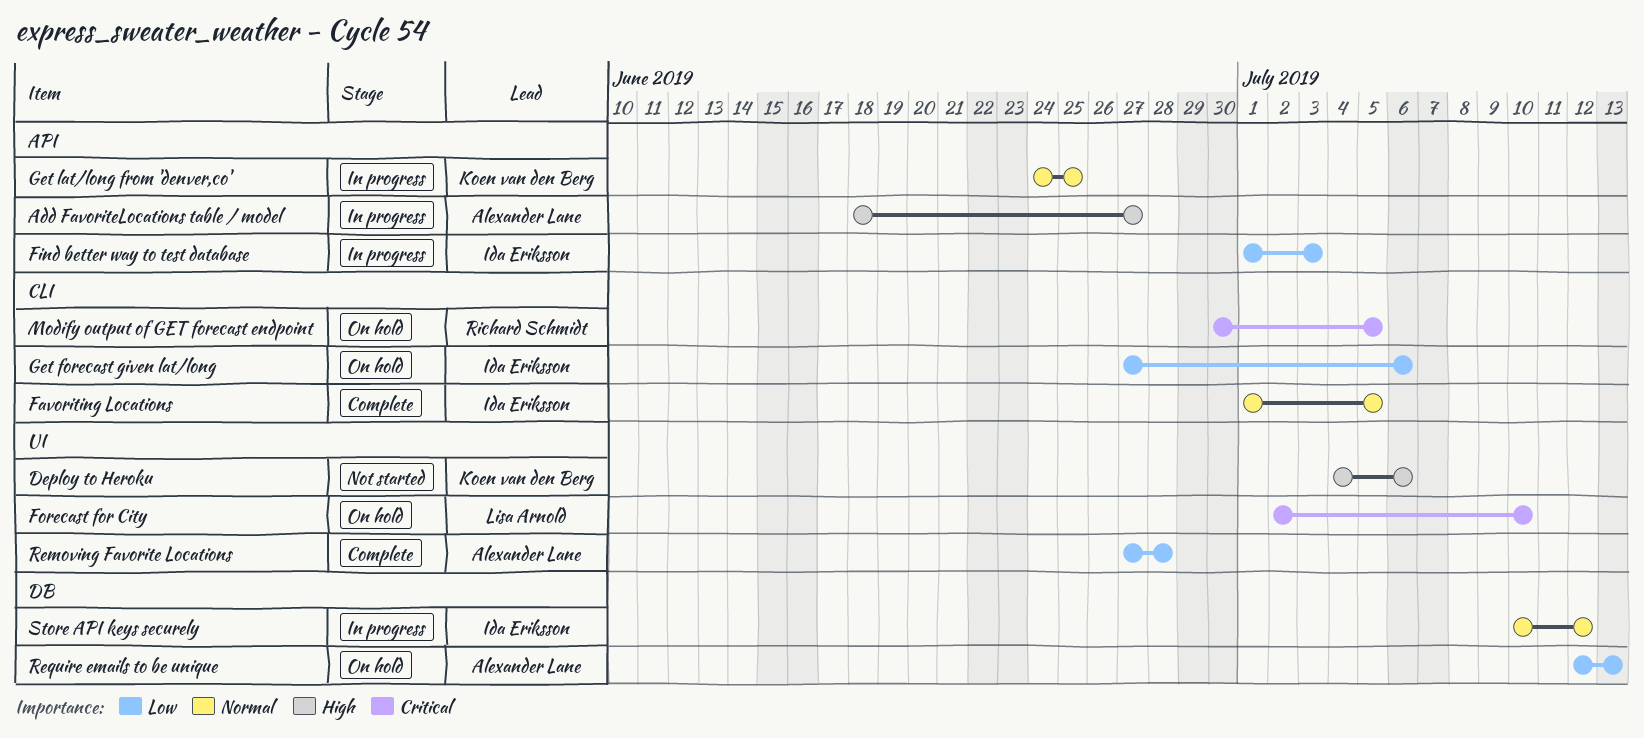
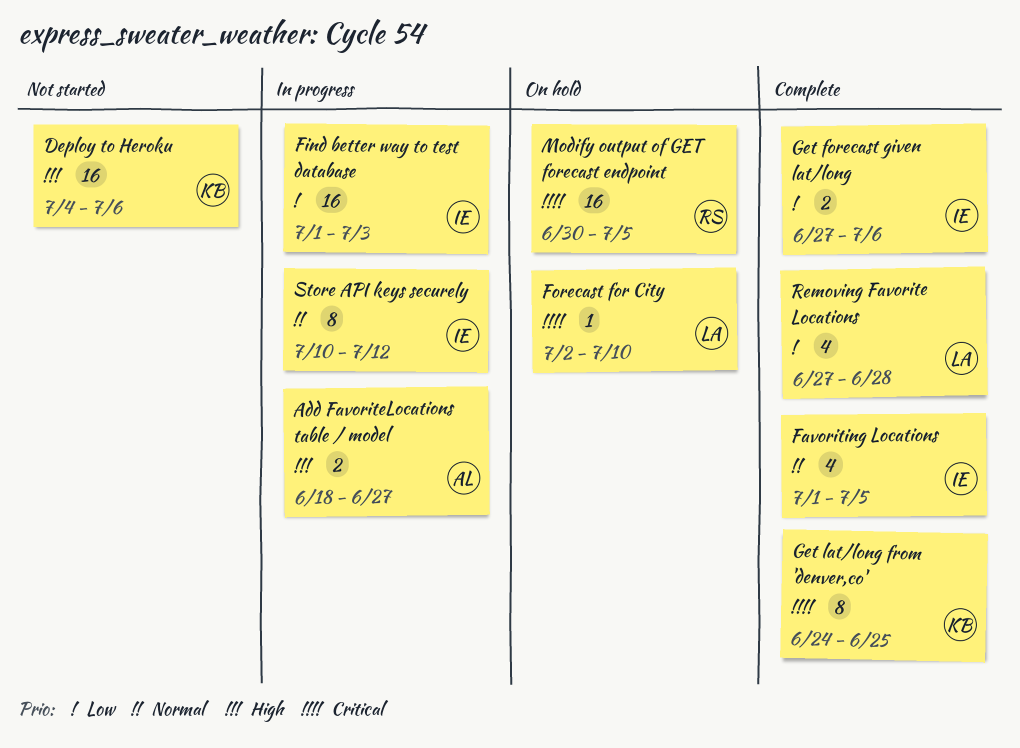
Get forecast given lat/long, status: On hold -> Complete
Get lat/long from 'denver,co', status: In progress -> Complete
Get lat/long from 'denver,co', priority: Normal -> Critical
Removing Favorite Locations, owner: Alexander Lane -> Lisa Arnold
Require emails to be unique: present -> none

